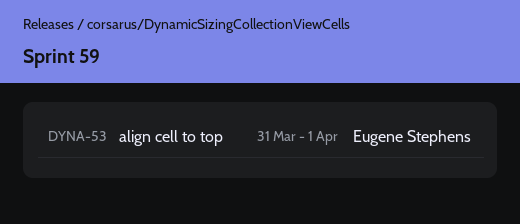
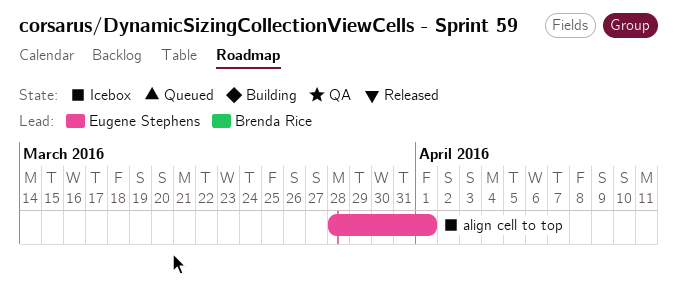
align cell to top, start: Mar 31 -> Mar 28

